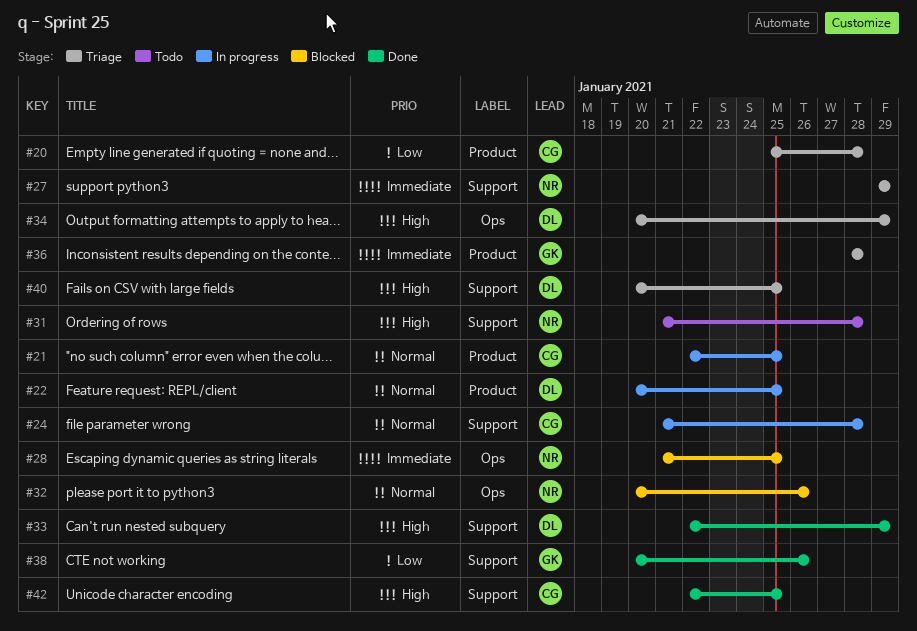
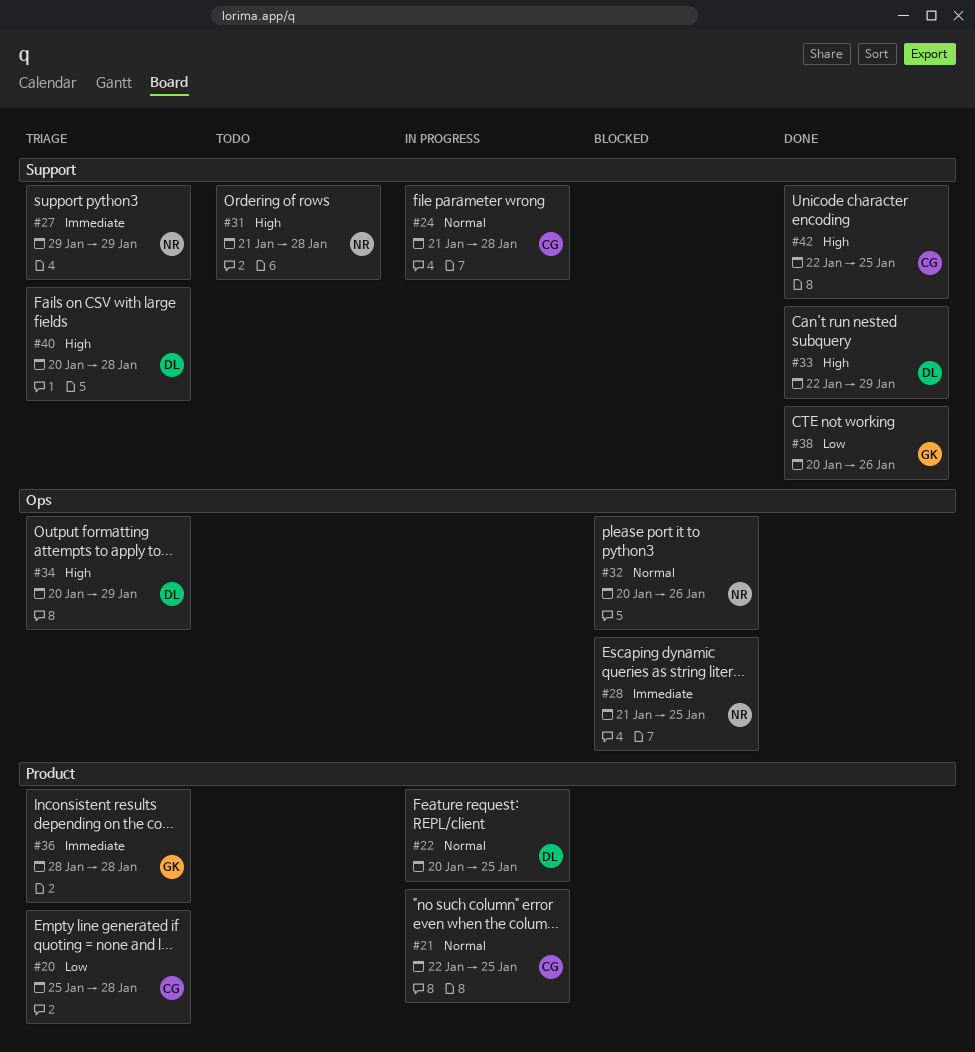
#40, due: Jan 25 -> Jan 28

